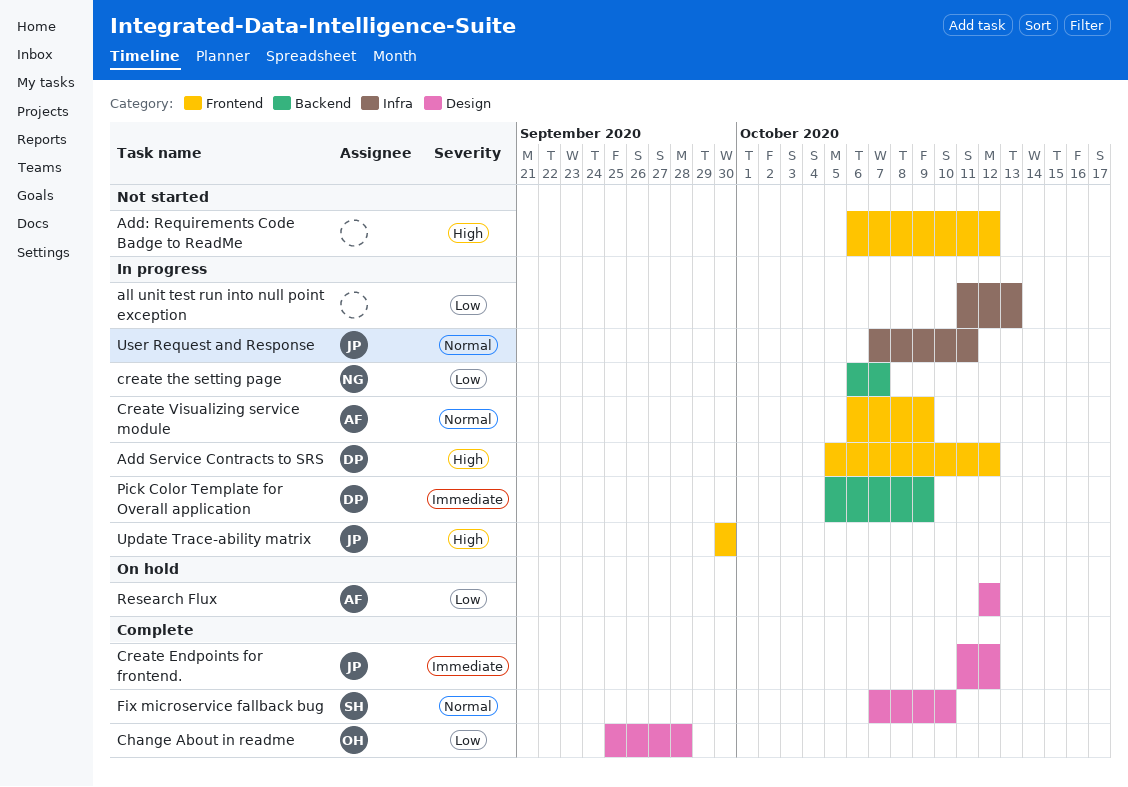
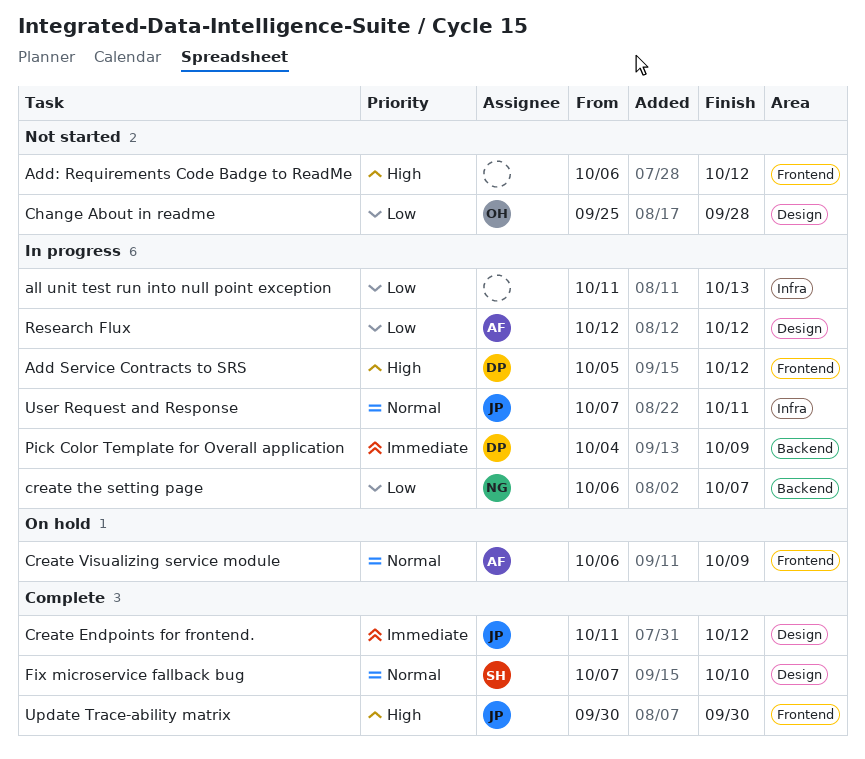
Change About in readme, status: Complete -> Not started
Create Visualizing service module, status: In progress -> On hold
Pick Color Template for Overall application, start: Oct 5 -> Oct 4
Research Flux, status: On hold -> In progress
Update Trace-ability matrix, status: In progress -> Complete

